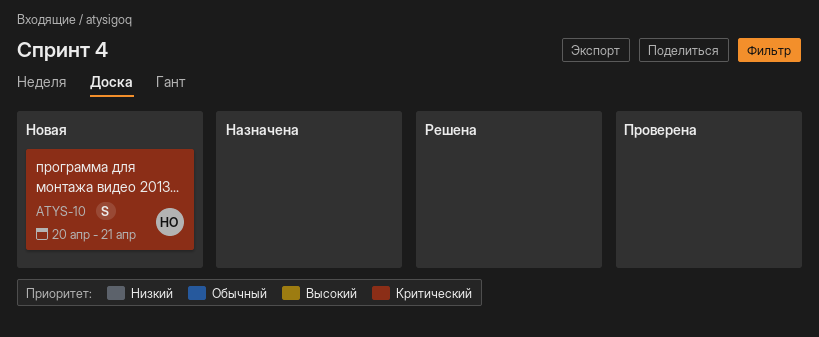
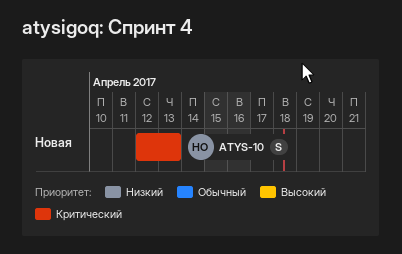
ATYS-10, start: Apr 20 -> Apr 12
ATYS-10, due: Apr 21 -> Apr 13

